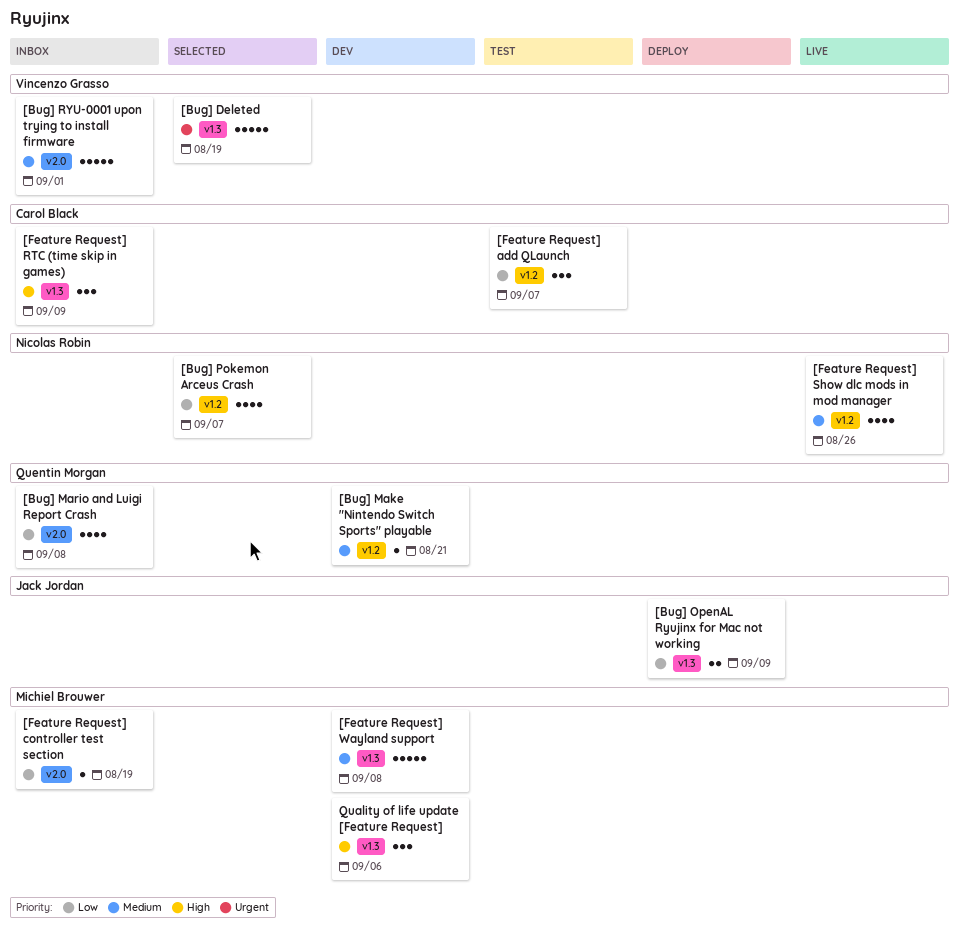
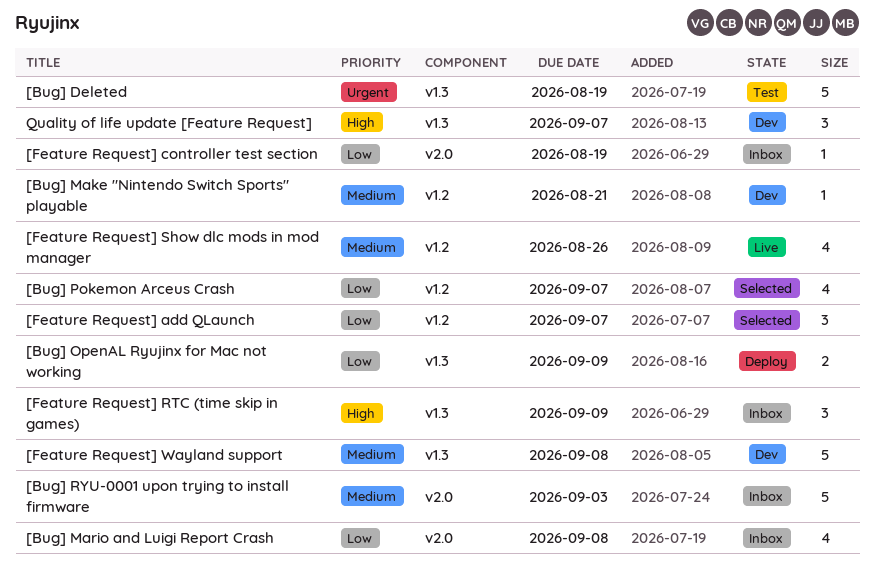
[Bug] Deleted, status: Selected -> Test
[Bug] RYU-0001 upon trying to install firmware, due: Sep 1 -> Sep 3
[Feature Request] add QLaunch, status: Test -> Selected
Quality of life update [Feature Request], due: Sep 6 -> Sep 7

